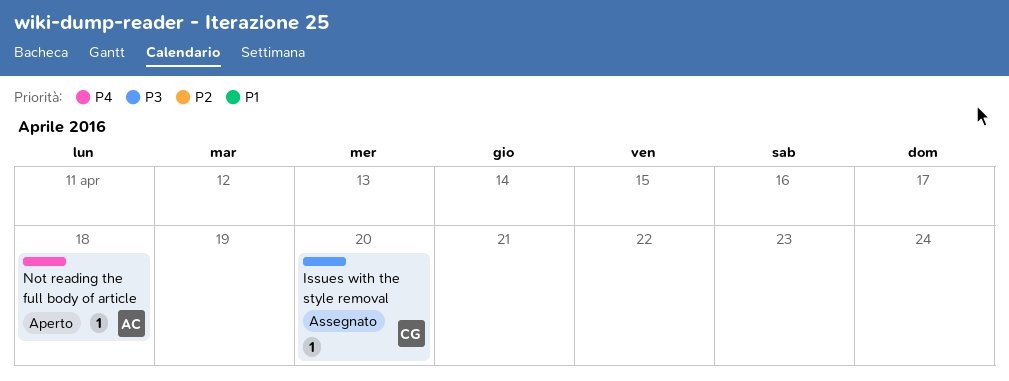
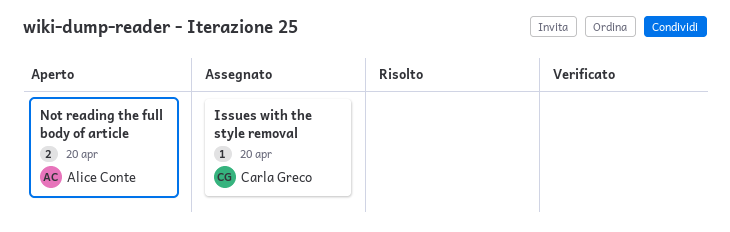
Not reading the full body of article, estimate: 1 -> 2
Not reading the full body of article, due: Apr 18 -> Apr 20

